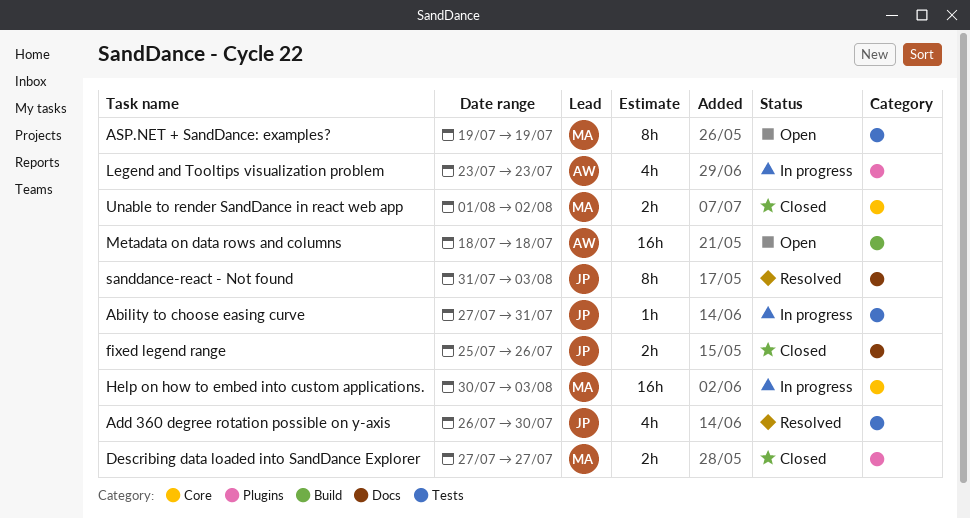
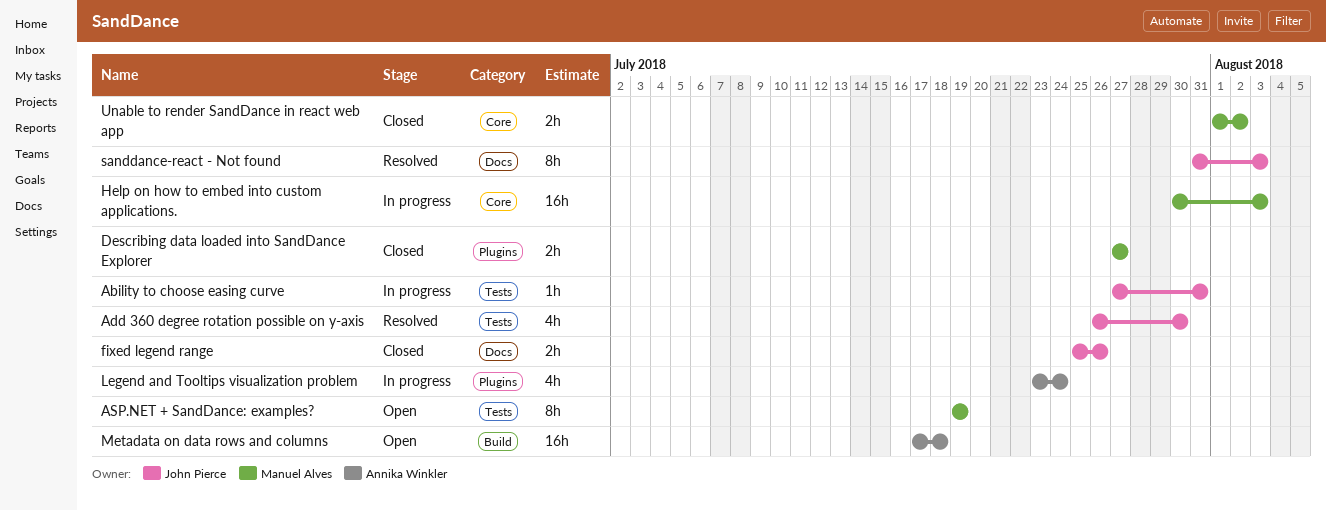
Legend and Tooltips visualization problem, due: Jul 23 -> Jul 24
Metadata on data rows and columns, start: Jul 18 -> Jul 17

